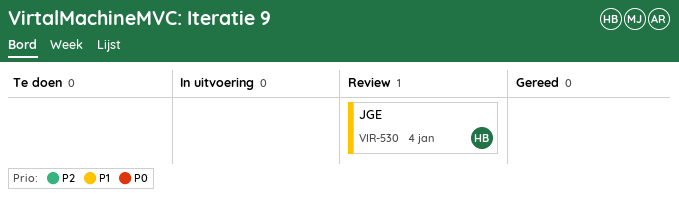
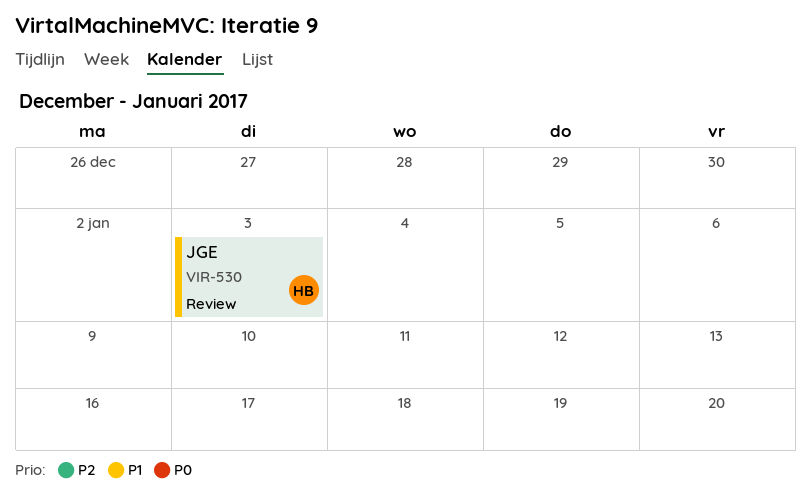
VIR-530, due: Jan 4 -> Jan 3

